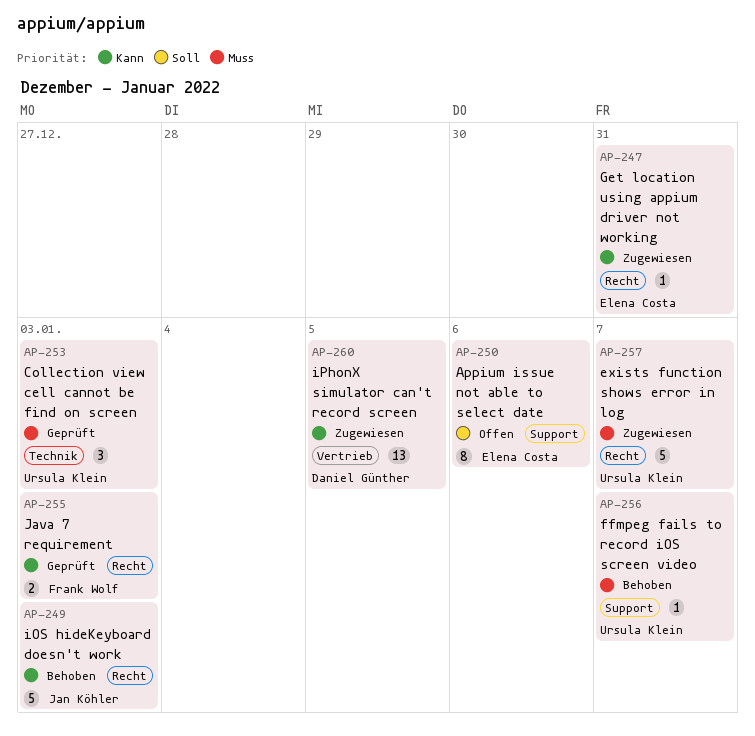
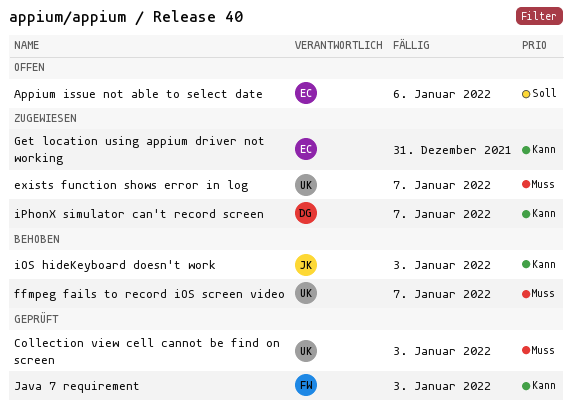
iPhonX simulator can't record screen, due: Jan 5 -> Jan 7

